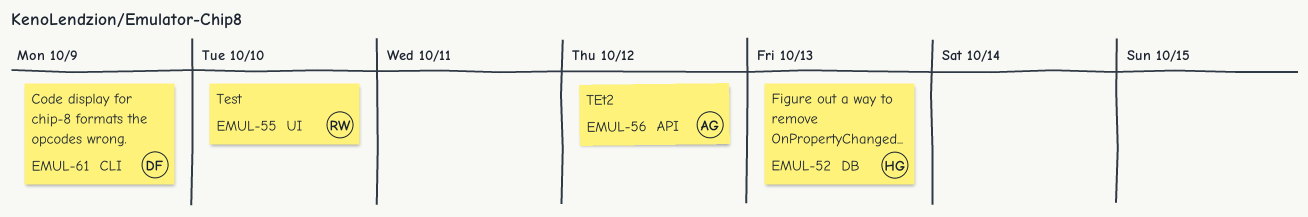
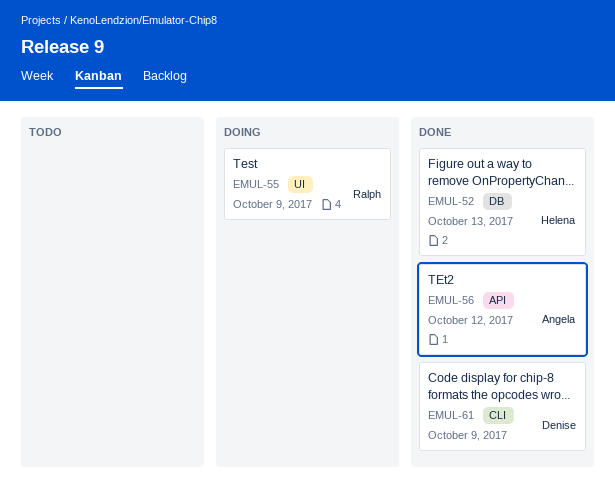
EMUL-55, due: Oct 10 -> Oct 9

